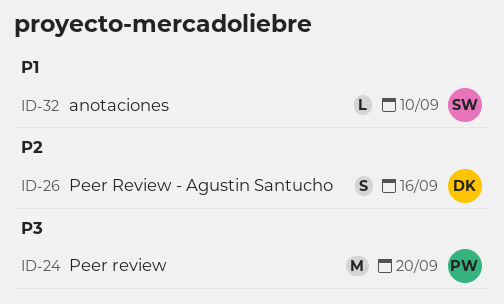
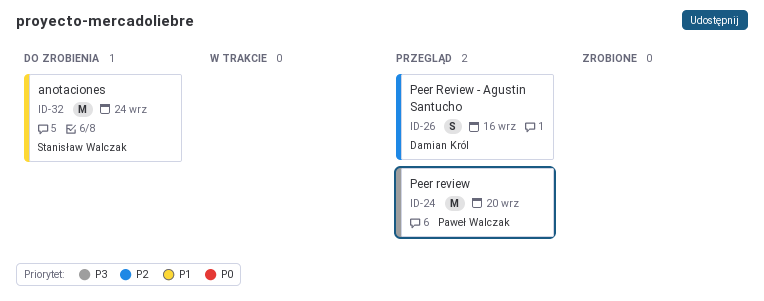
ID-32, estimate: L -> M
ID-32, due: Sep 10 -> Sep 24

